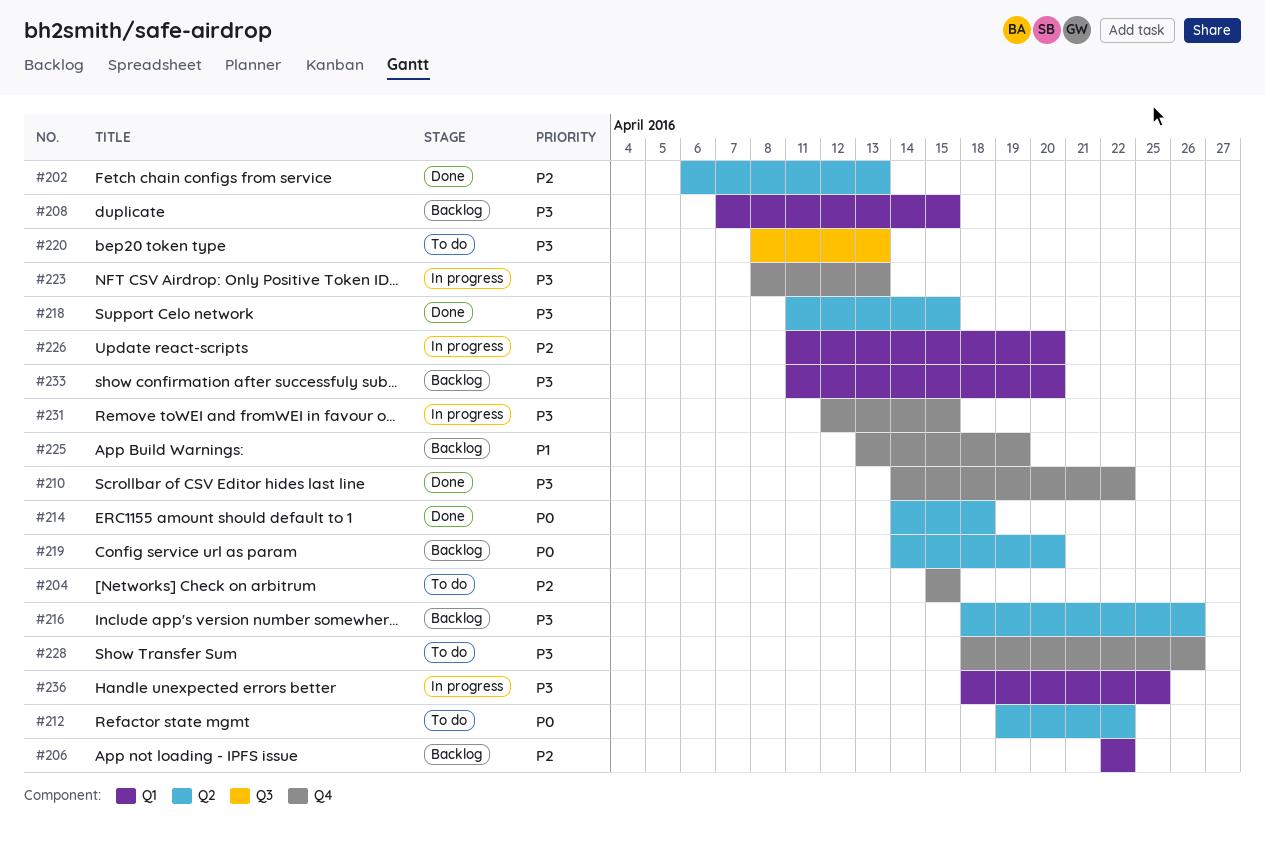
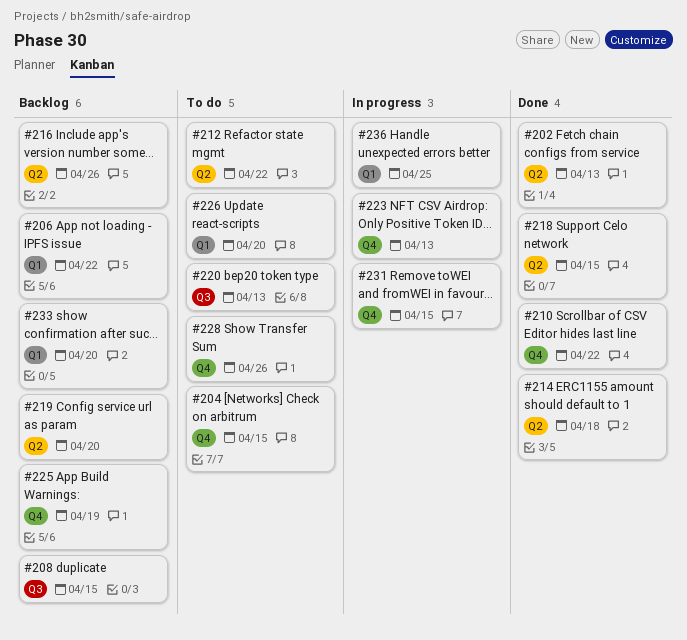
#208, label: Q1 -> Q3
#226, status: In progress -> To do

